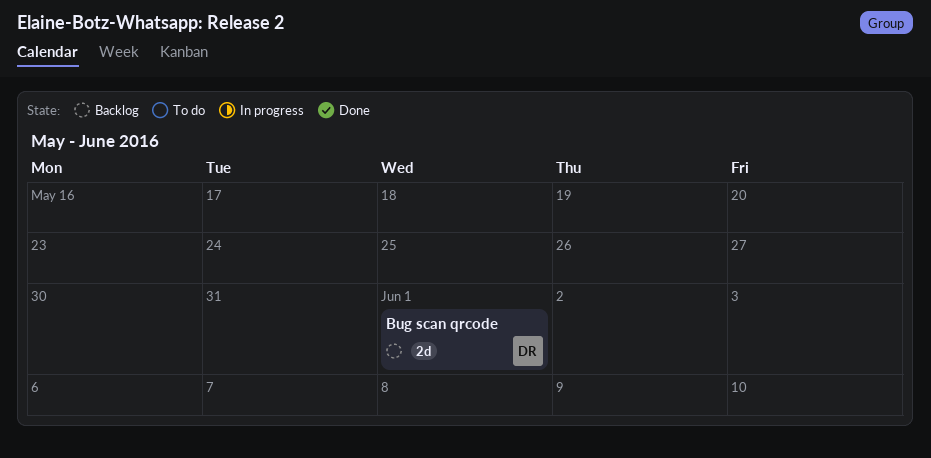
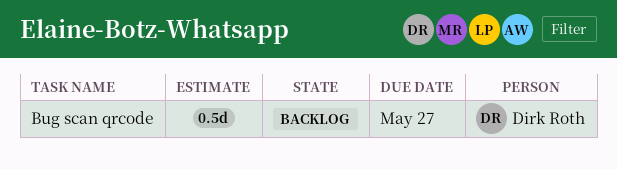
Bug scan qrcode, estimate: 2d -> 0.5d
Bug scan qrcode, due: Jun 1 -> May 27

